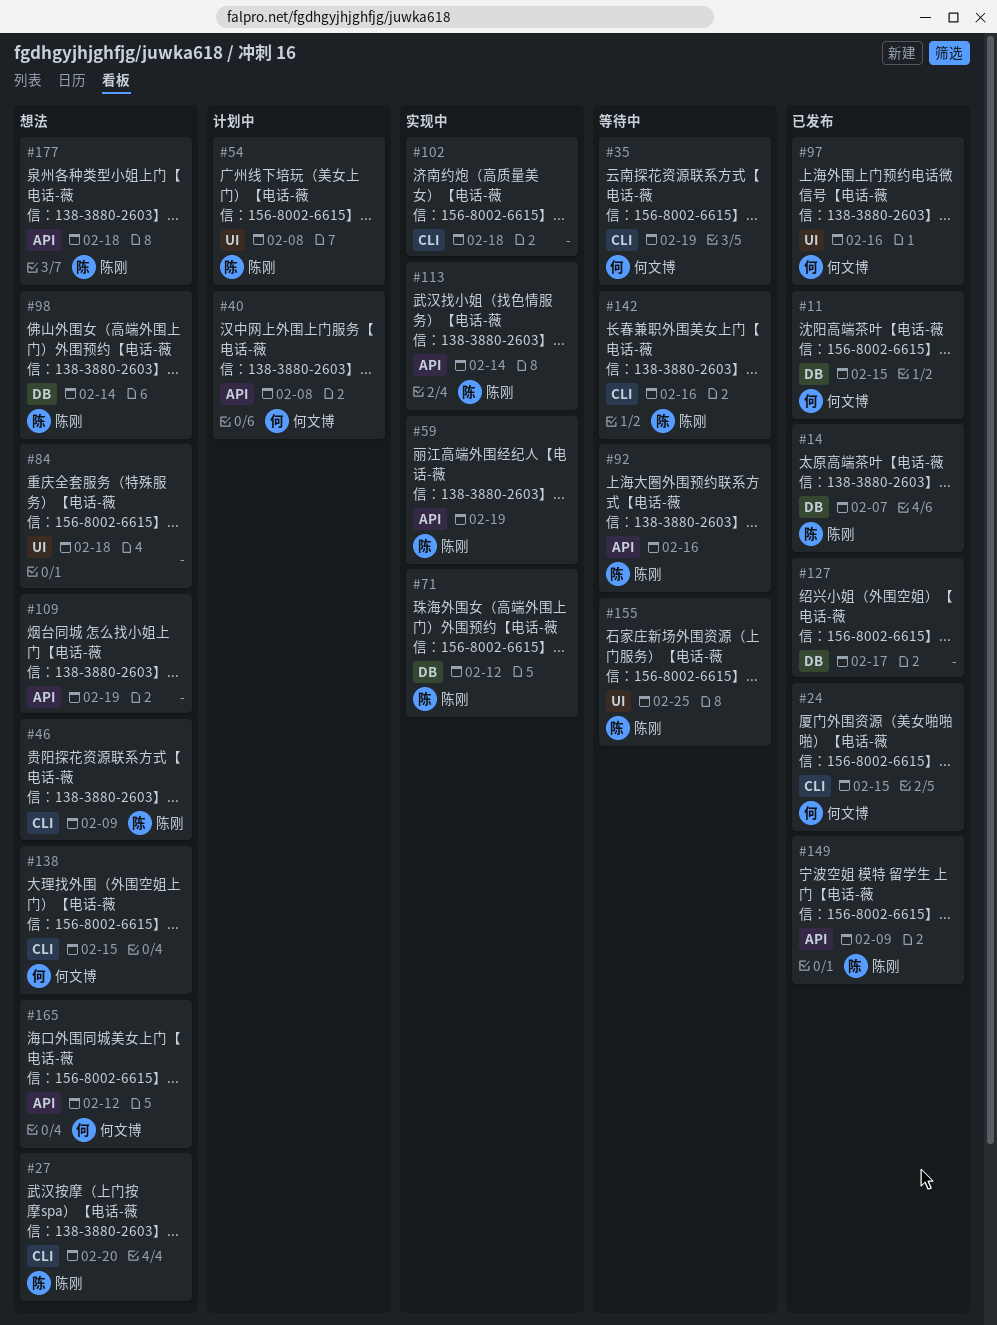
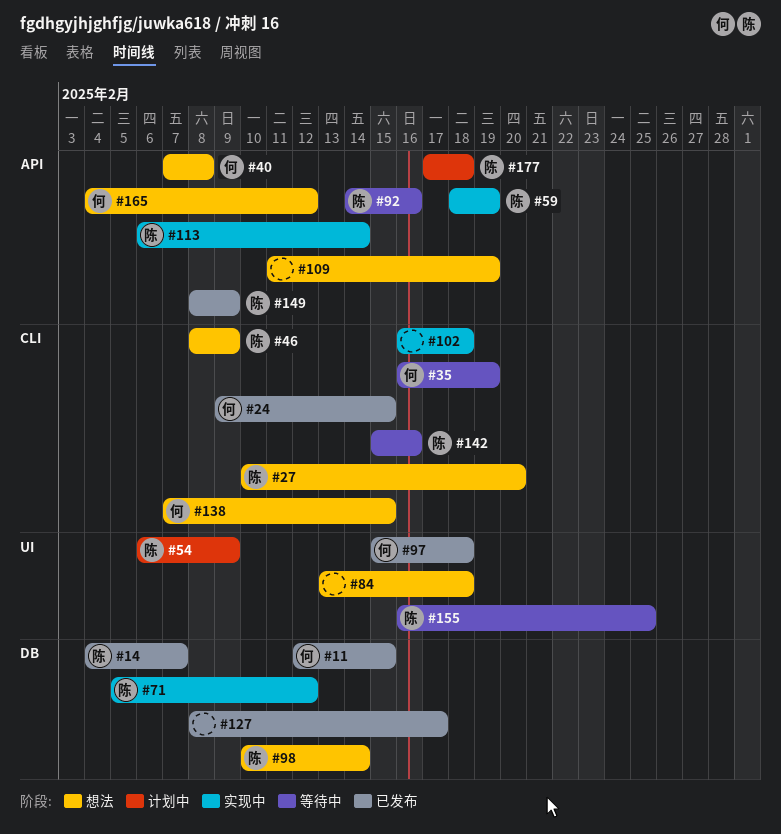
#40, status: 计划中 -> 想法
#54, due: Feb 8 -> Feb 9
#97, due: Feb 16 -> Feb 18
#177, status: 想法 -> 计划中

